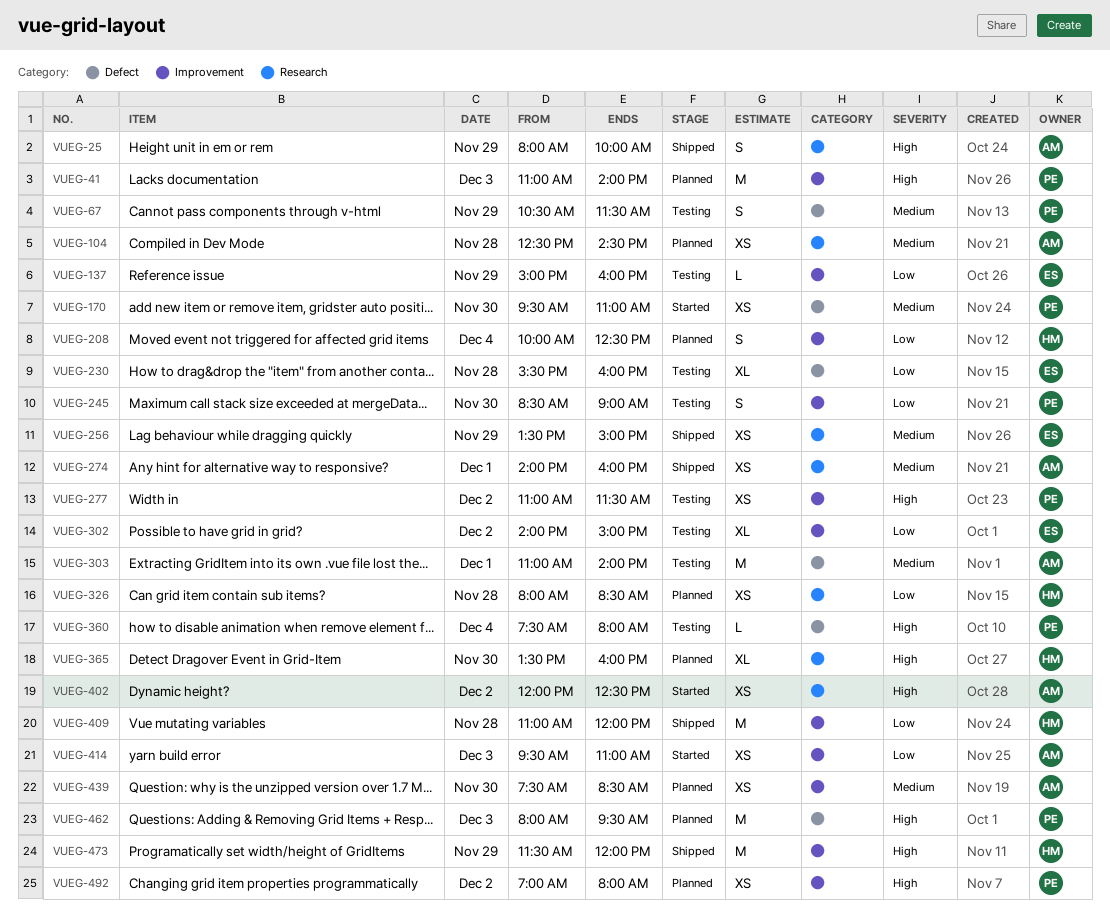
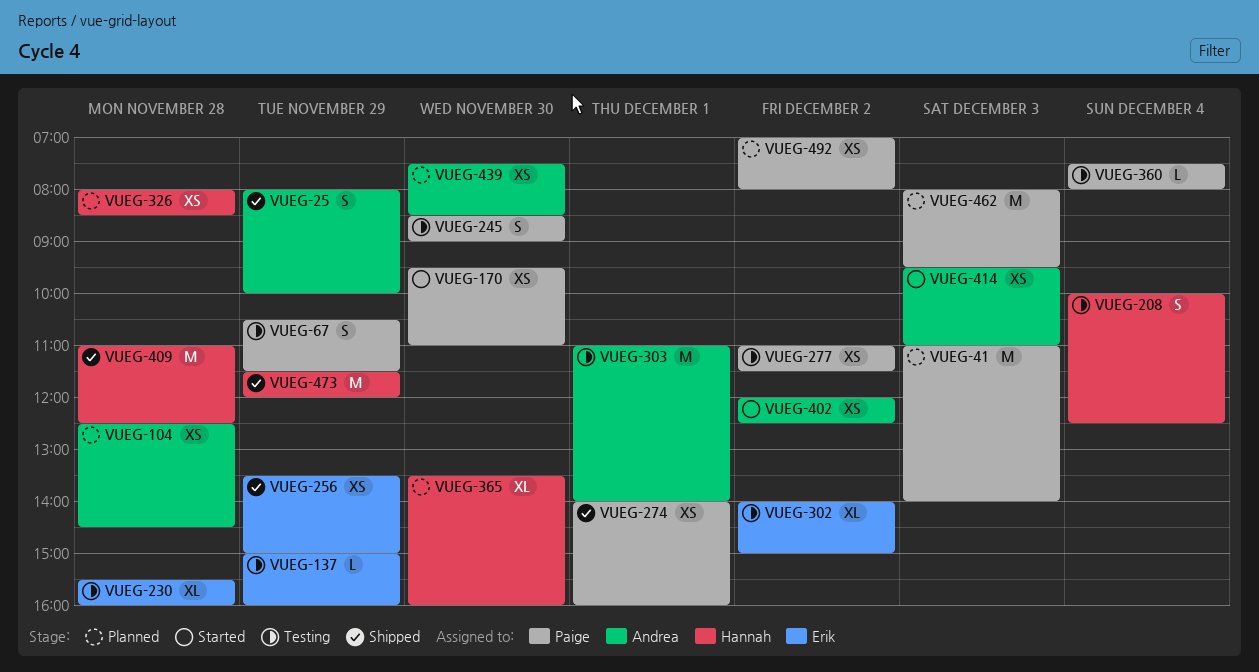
VUEG-208, status: Planned -> Testing
VUEG-274, owner: Andrea -> Paige
VUEG-409, ends: 12:00 -> 12:30

